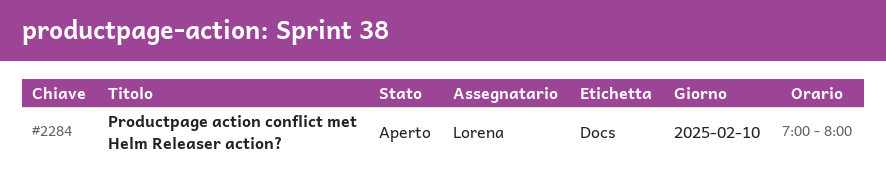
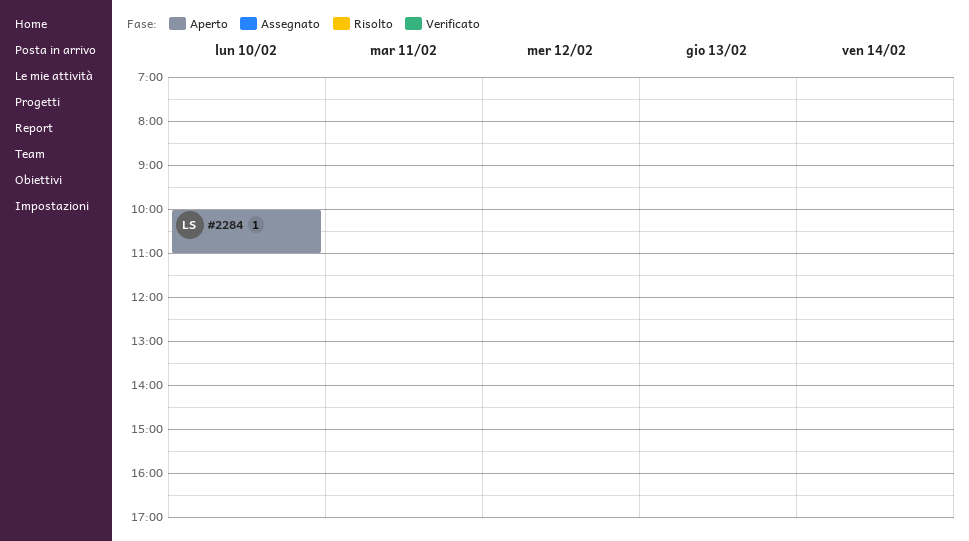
#2284, begins: 07:00 -> 10:00
#2284, ends: 08:00 -> 11:00

